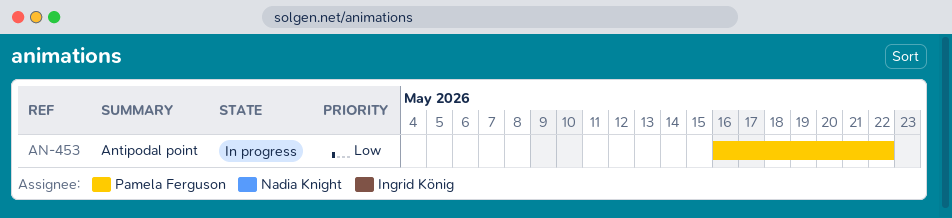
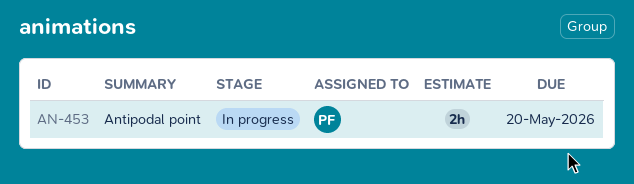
AN-453, due: May 22 -> May 20

